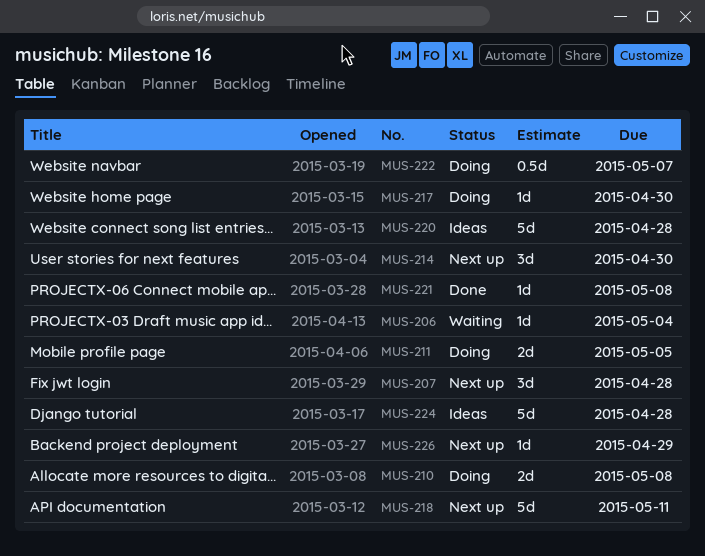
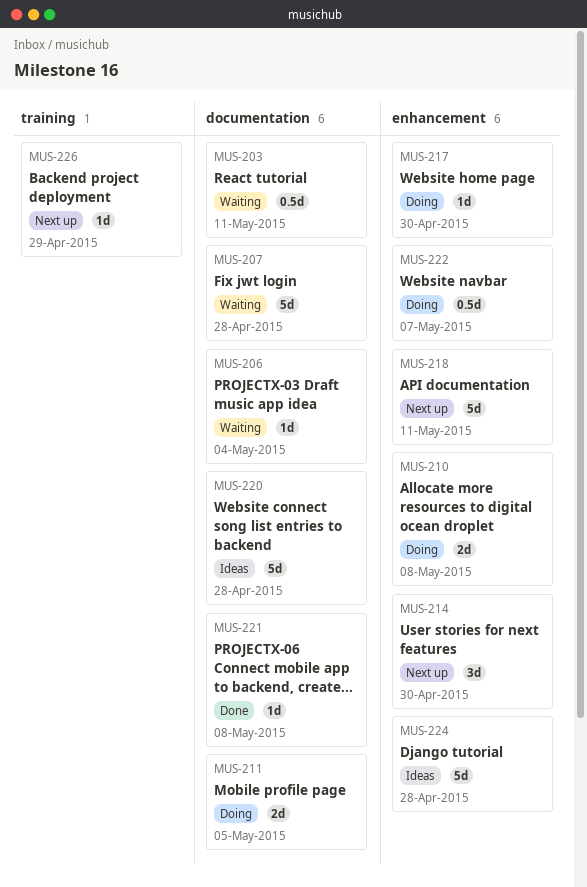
MUS-203: none -> present
MUS-207, status: Next up -> Waiting
MUS-207, estimate: 3d -> 5d

